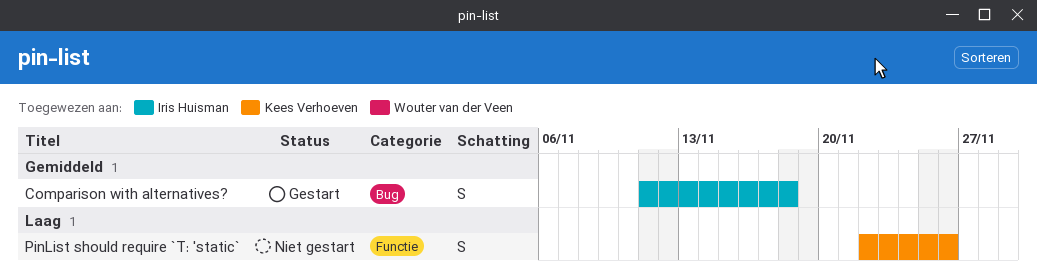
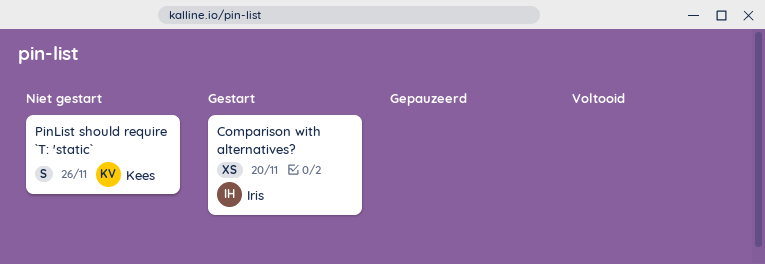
Comparison with alternatives?, estimate: S -> XS
Comparison with alternatives?, due: Nov 18 -> Nov 20

